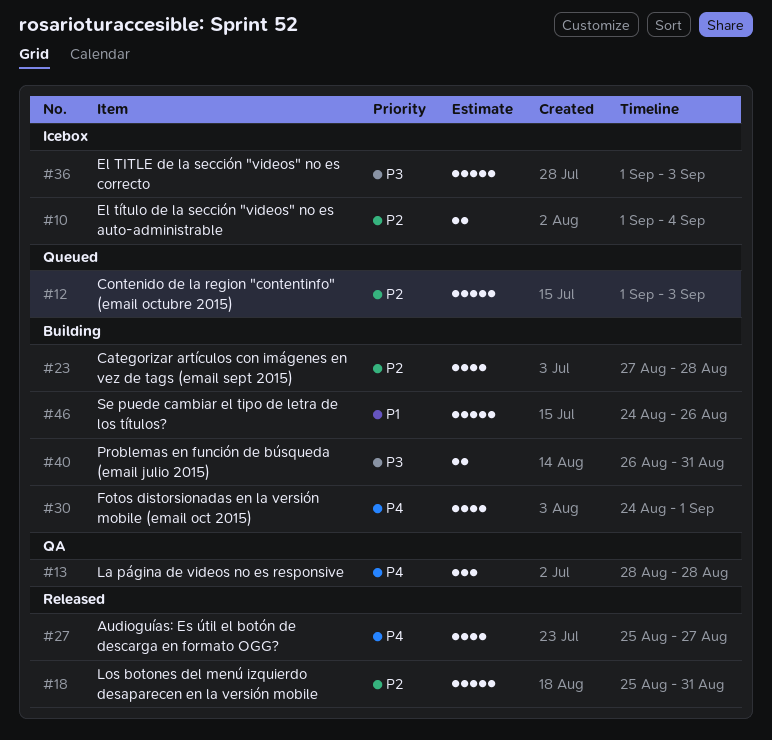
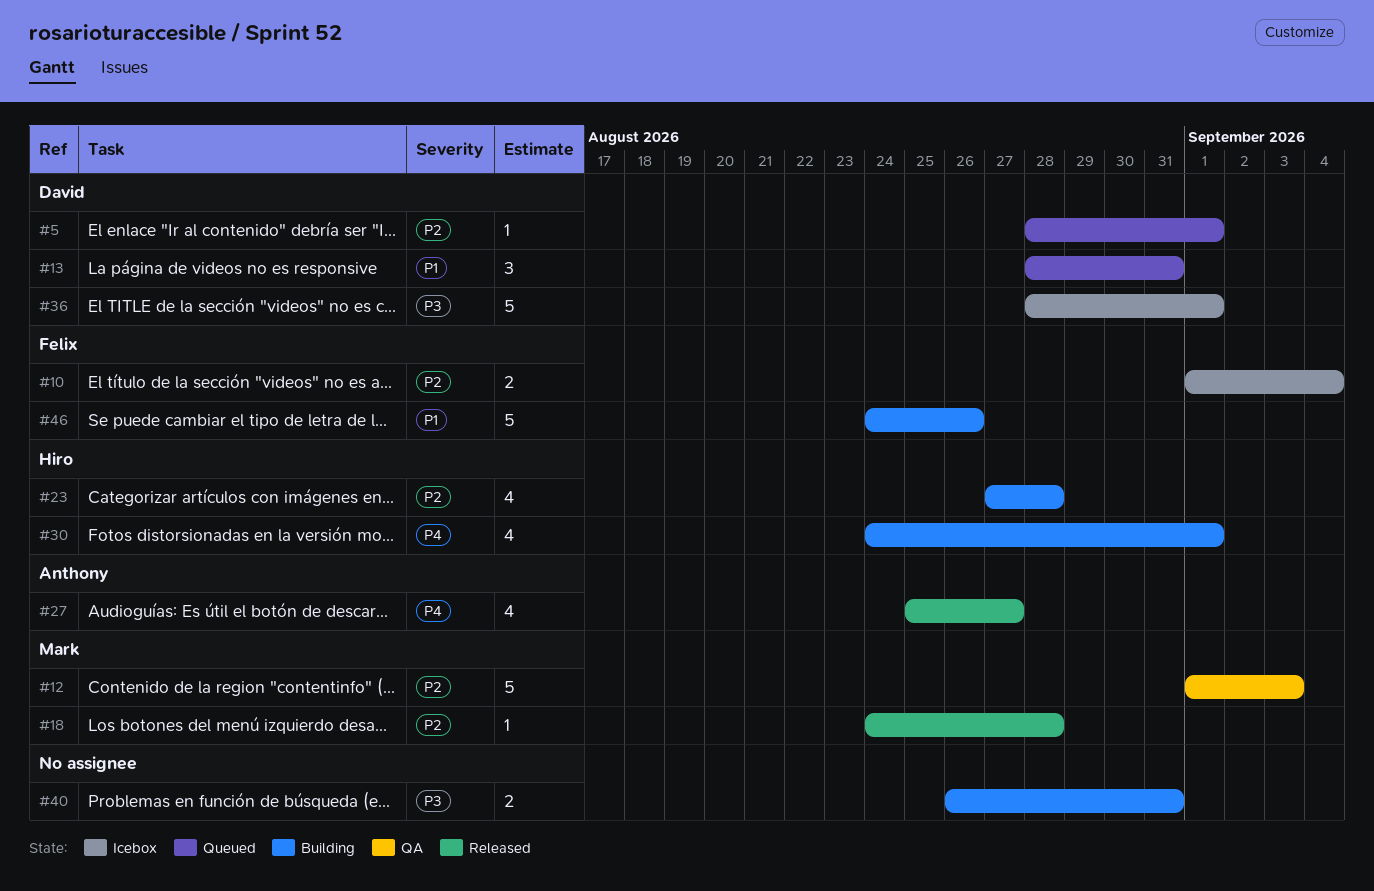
#5: none -> present
#12, status: Queued -> QA
#13, status: QA -> Queued
#13, priority: P4 -> P1
#13, due: Aug 28 -> Aug 31
#18, estimate: 5 -> 1
#18, start: Aug 25 -> Aug 24
#18, due: Aug 31 -> Aug 28
#36, start: Sep 1 -> Aug 28
#36, due: Sep 3 -> Sep 1

